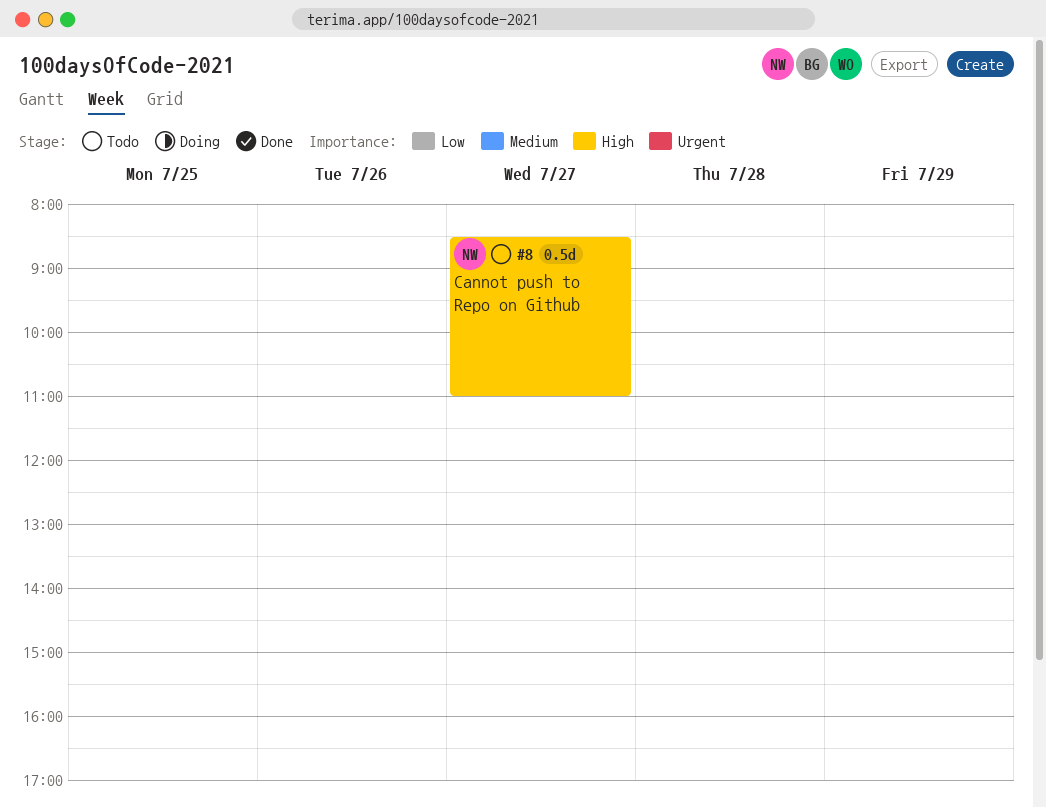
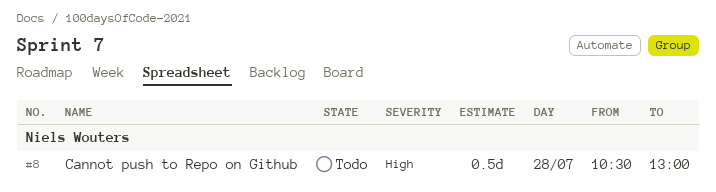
#8, day: Jul 27 -> Jul 28
#8, begins: 08:30 -> 10:30
#8, ends: 11:00 -> 13:00

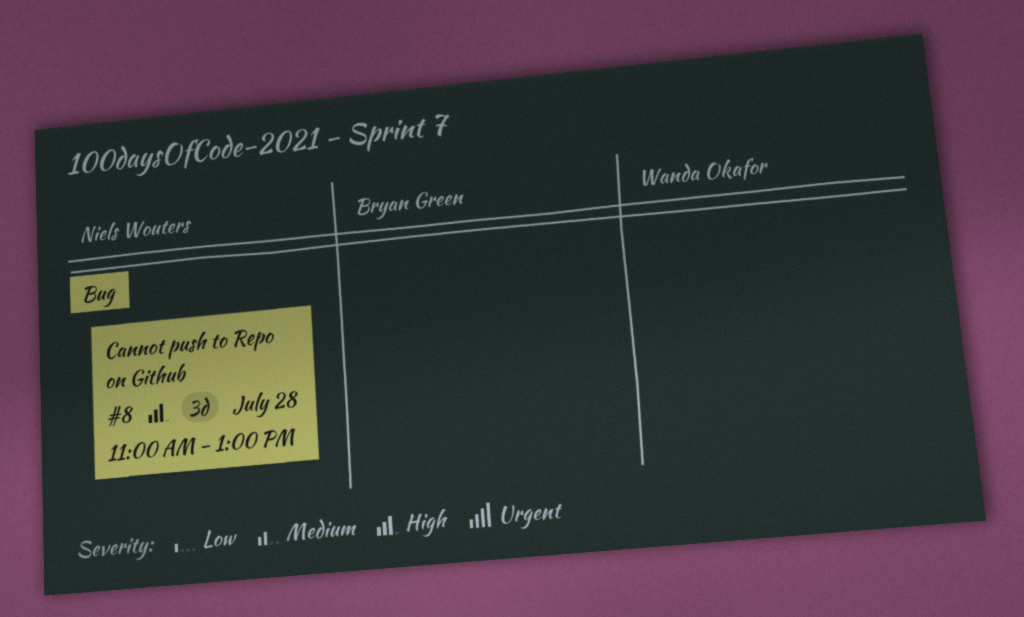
#8, estimate: 0.5d -> 3d
#8, begins: 10:30 -> 11:00

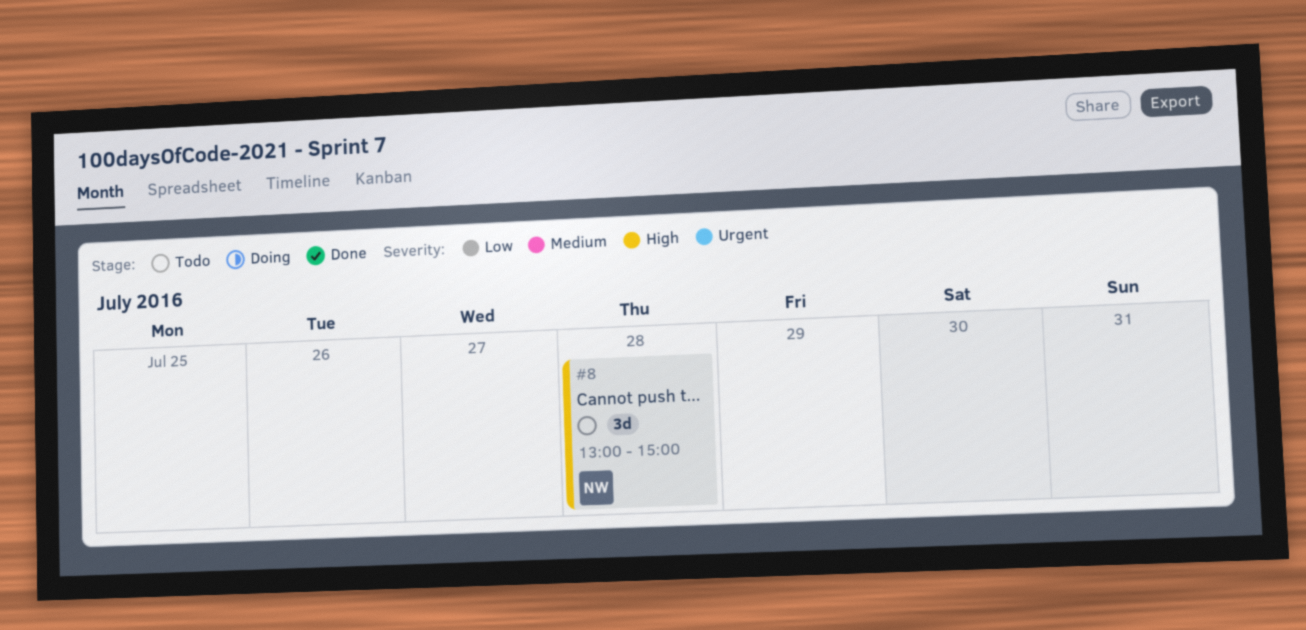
#8, begins: 11:00 -> 13:00
#8, ends: 13:00 -> 15:00

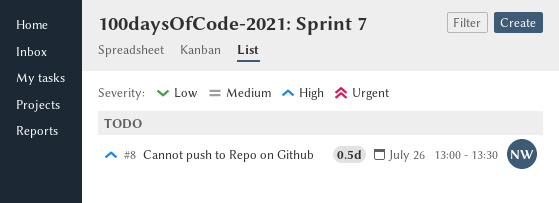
#8, estimate: 3d -> 0.5d
#8, day: Jul 28 -> Jul 26
#8, ends: 15:00 -> 13:30

